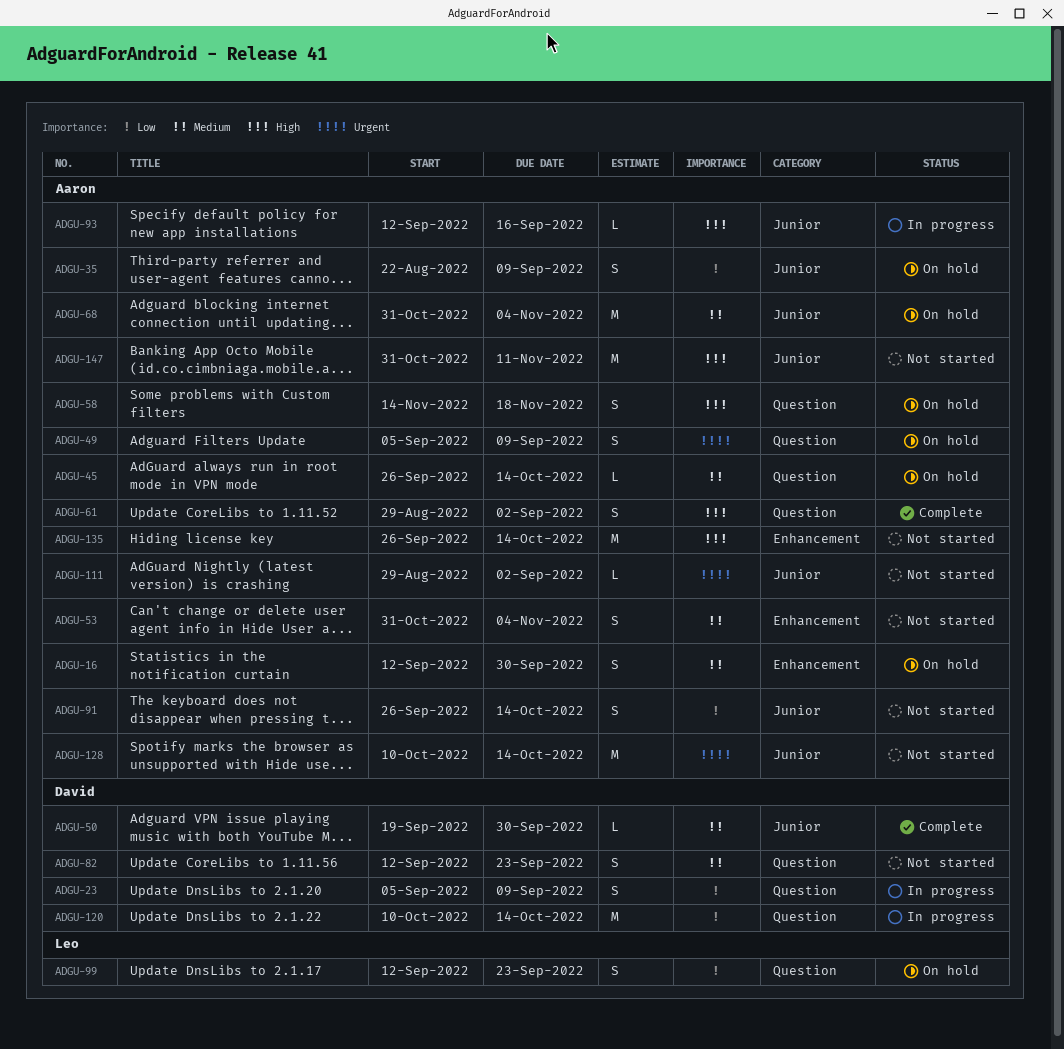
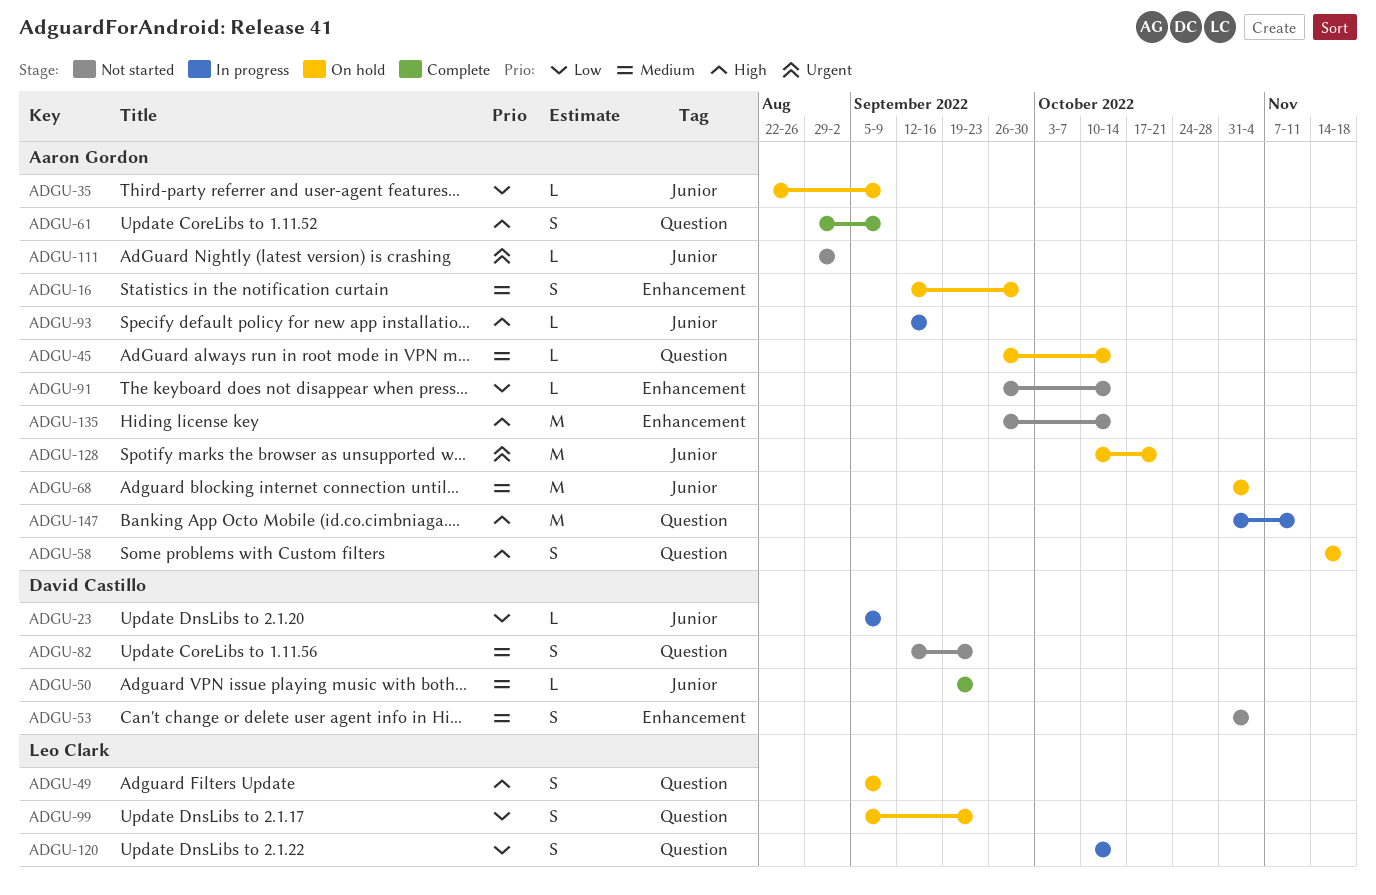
ADGU-23, label: Question -> Junior
ADGU-23, estimate: S -> L
ADGU-35, estimate: S -> L
ADGU-49, owner: Aaron Gordon -> Leo Clark
ADGU-49, priority: Urgent -> High
ADGU-50, due: Sep 30 -> Sep 23
ADGU-53, owner: Aaron Gordon -> David Castillo
ADGU-61, due: Sep 2 -> Sep 9
ADGU-91, label: Junior -> Enhancement
ADGU-91, estimate: S -> L
ADGU-99, start: Sep 12 -> Sep 5
ADGU-120, owner: David Castillo -> Leo Clark
ADGU-120, estimate: M -> S
ADGU-128, status: Not started -> On hold
ADGU-128, due: Oct 14 -> Oct 21
ADGU-147, status: Not started -> In progress
ADGU-147, label: Junior -> Question

